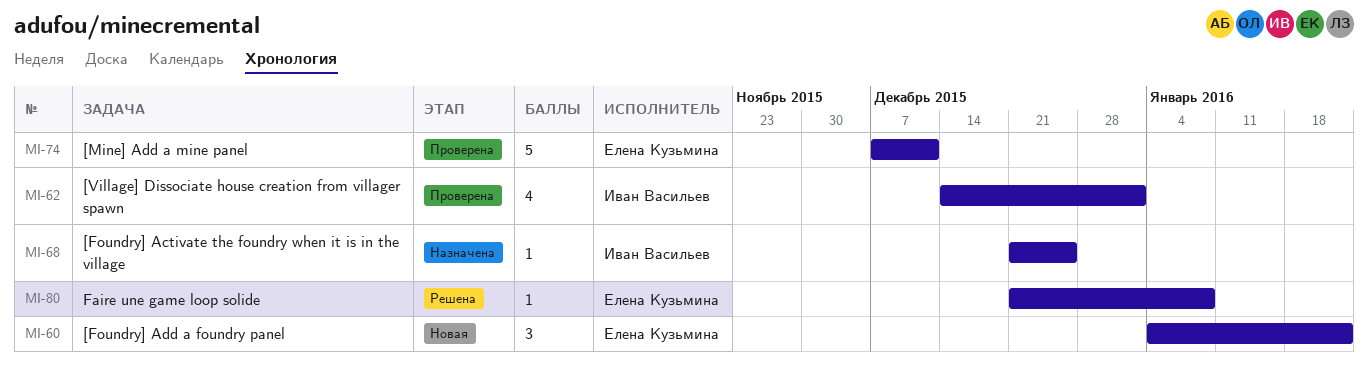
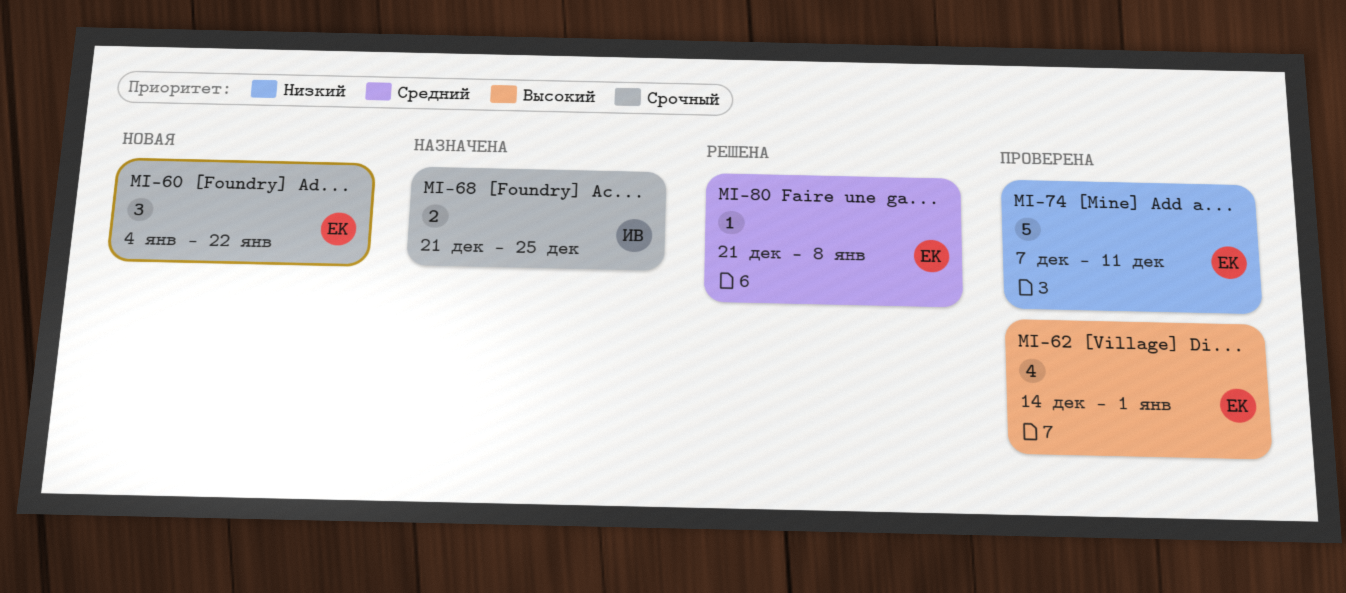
MI-62, owner: Иван Васильев -> Елена Кузьмина
MI-68, estimate: 1 -> 2

